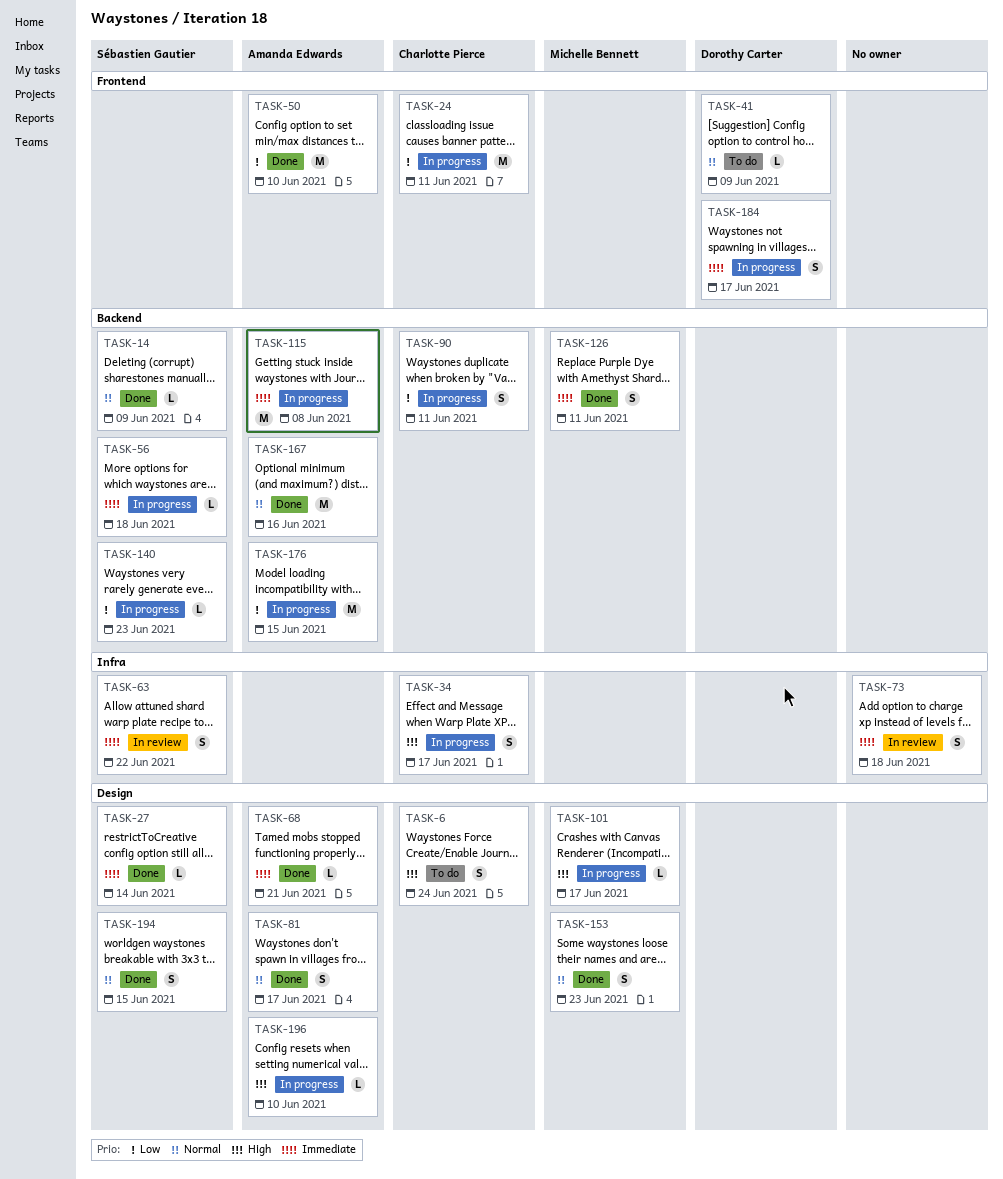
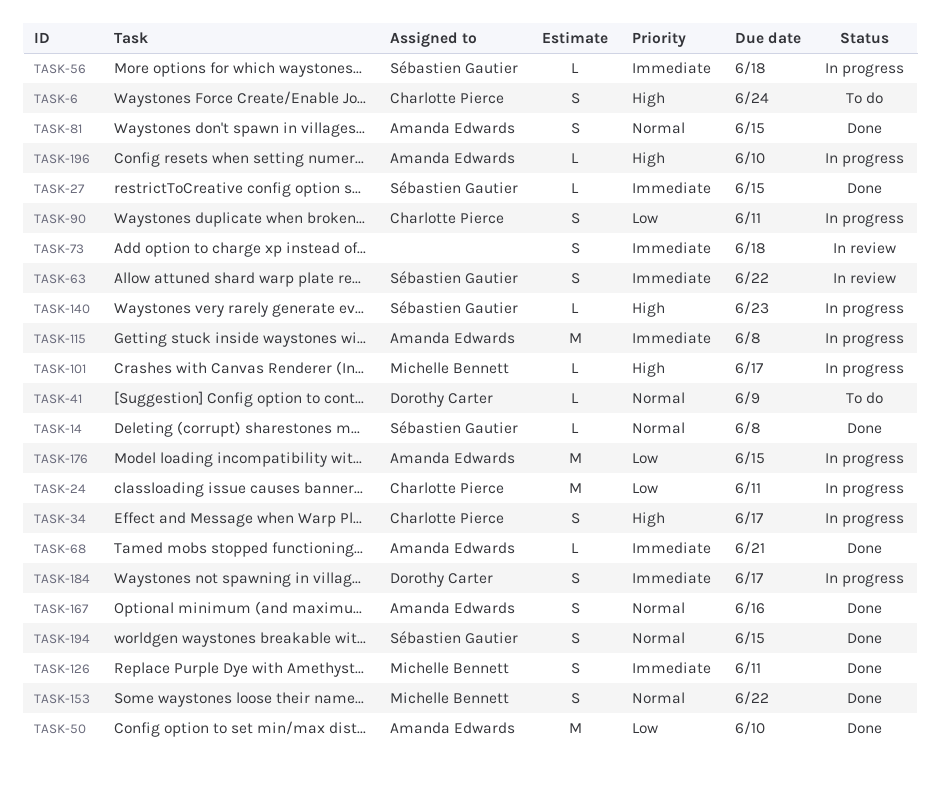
TASK-14, due: Jun 9 -> Jun 8
TASK-27, due: Jun 14 -> Jun 15
TASK-81, due: Jun 17 -> Jun 15
TASK-140, priority: Low -> High
TASK-153, due: Jun 23 -> Jun 22
TASK-167, estimate: M -> S

